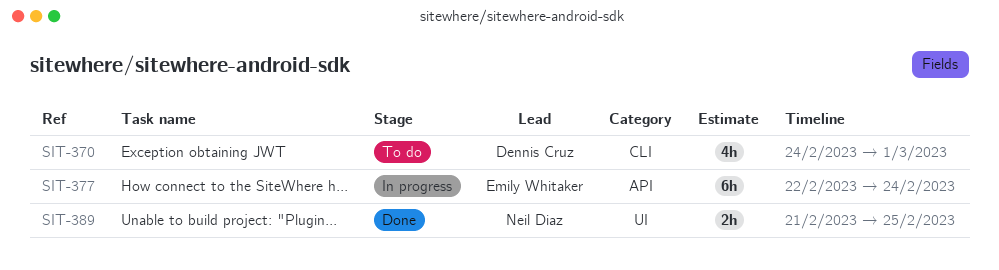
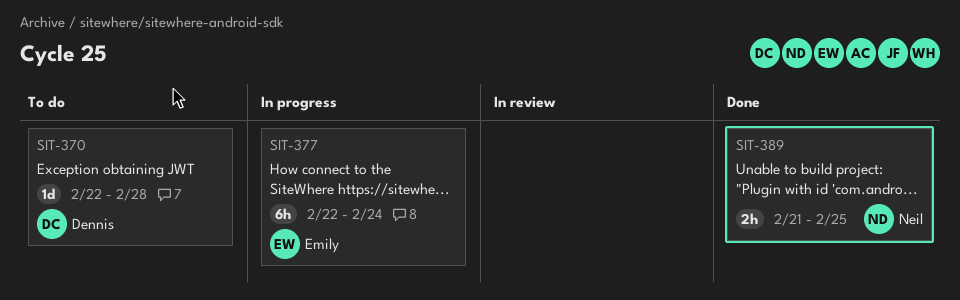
SIT-370, estimate: 4h -> 1d
SIT-370, start: Feb 24 -> Feb 22
SIT-370, due: Mar 1 -> Feb 28

